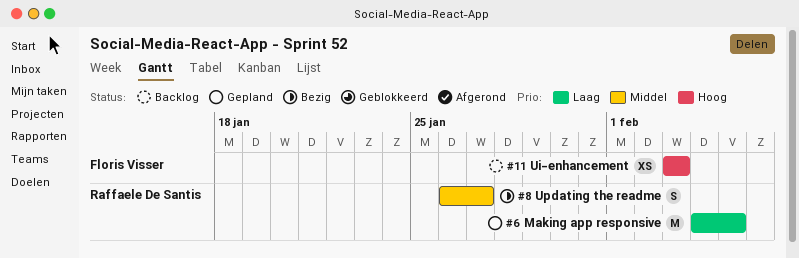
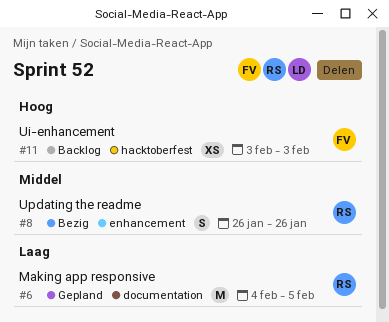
#8, due: Jan 27 -> Jan 26

